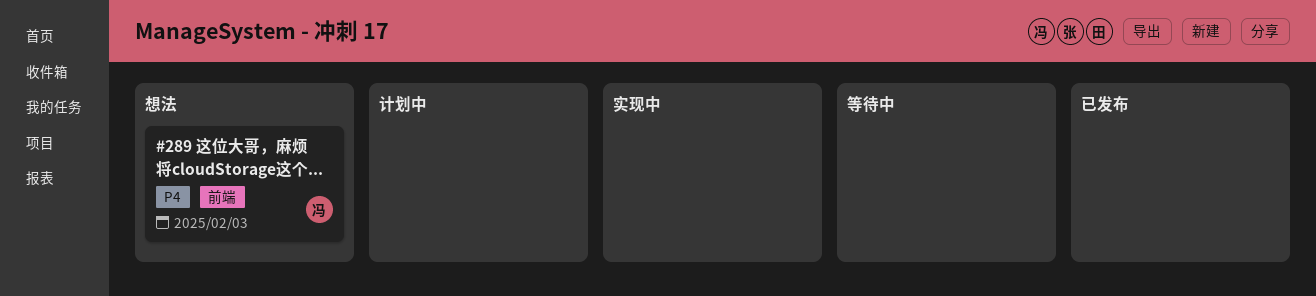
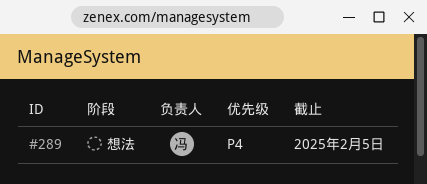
#289, due: Feb 3 -> Feb 5

